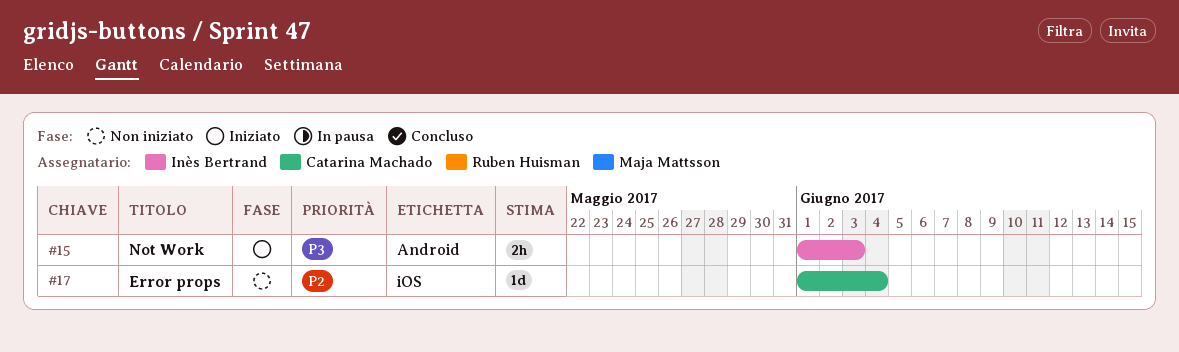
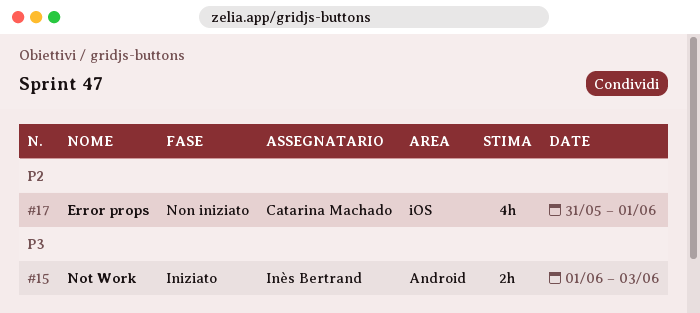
#17, estimate: 1d -> 4h
#17, start: Jun 1 -> May 31
#17, due: Jun 4 -> Jun 1

